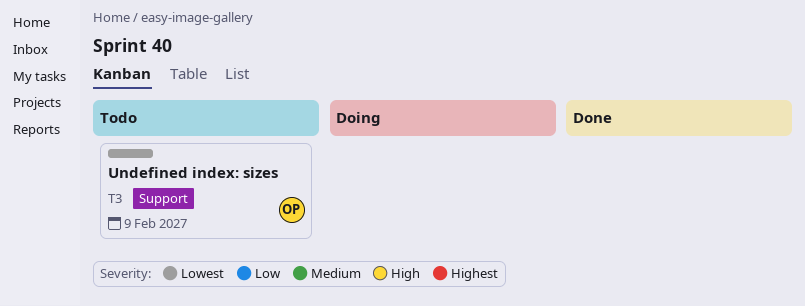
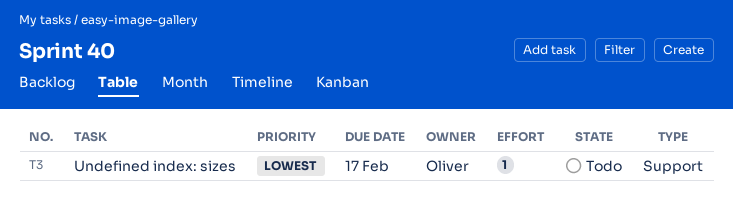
T3, due: Feb 9 -> Feb 17

